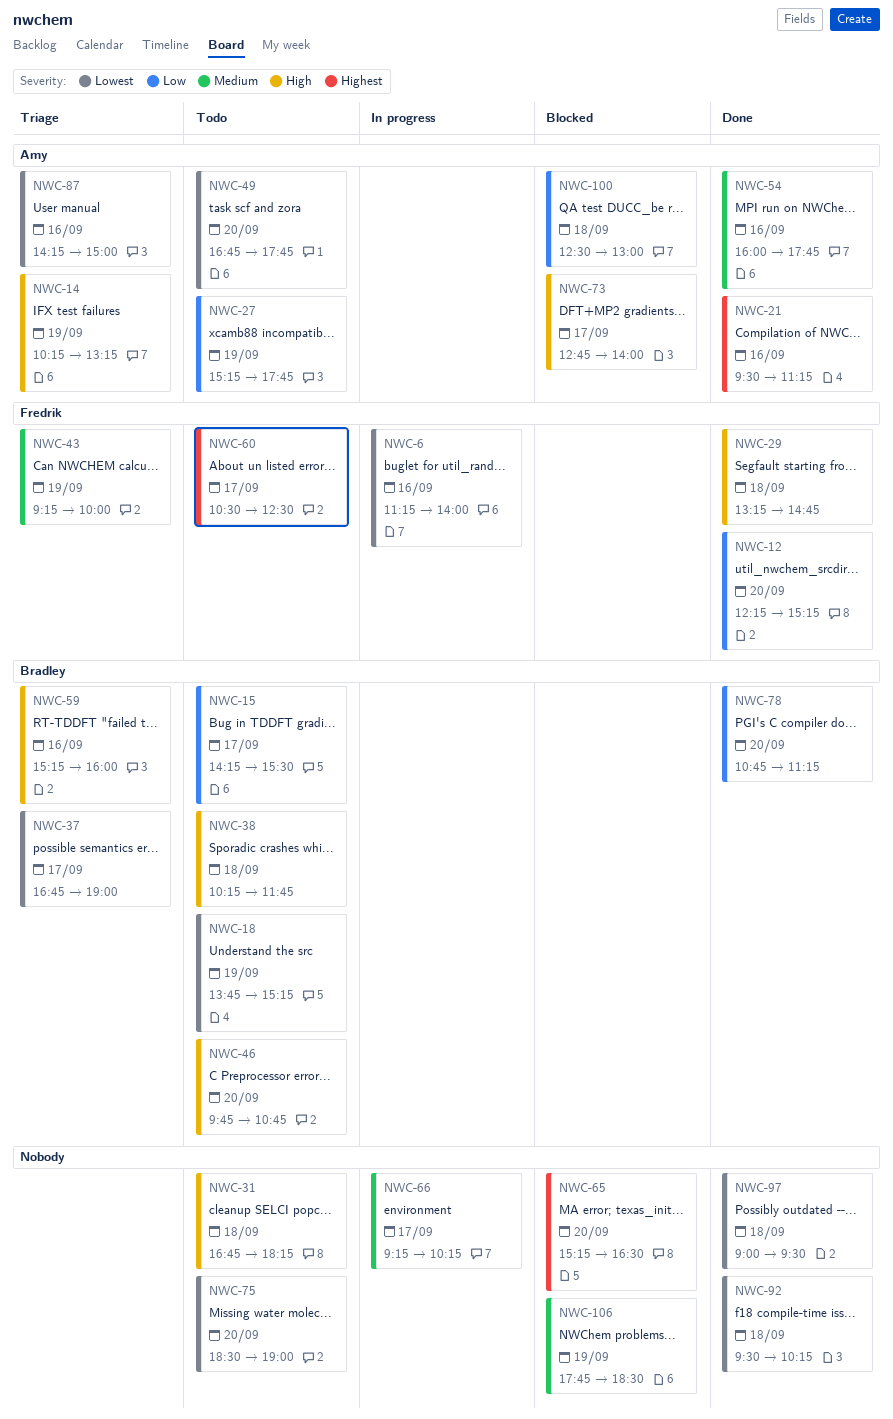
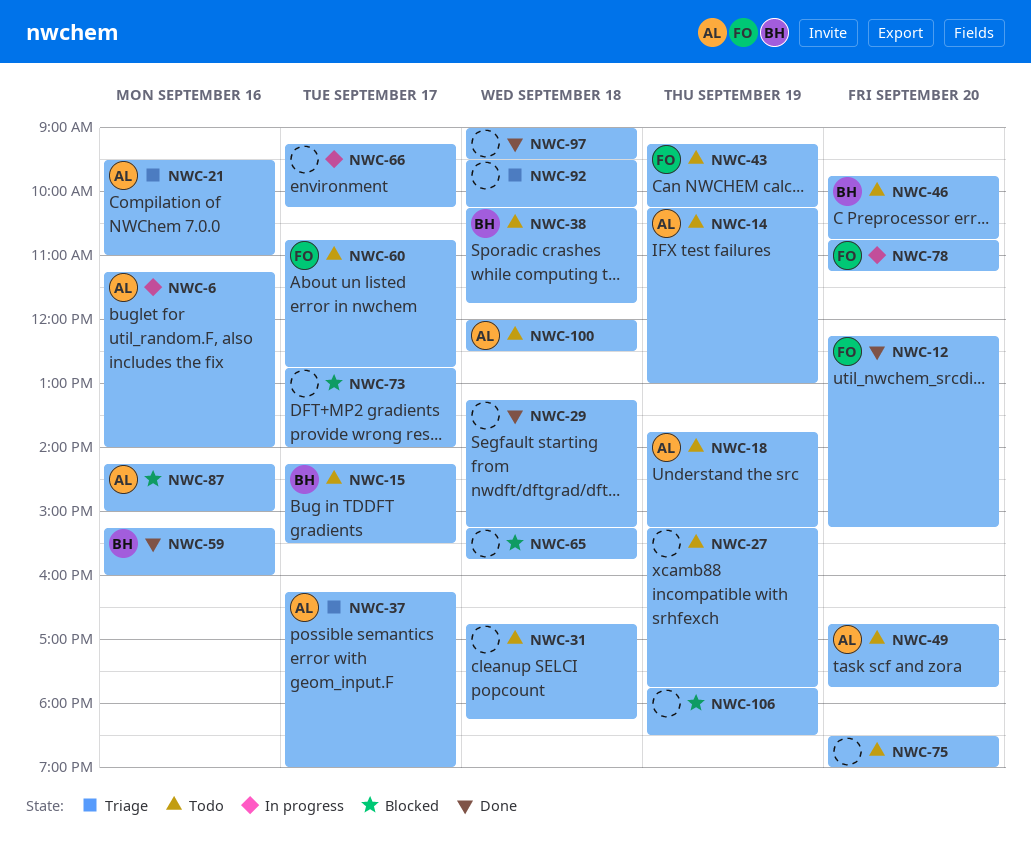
NWC-6, owner: Fredrik -> Amy
NWC-14, status: Triage -> Todo
NWC-14, ends: 13:15 -> 13:00
NWC-18, owner: Bradley -> Amy
NWC-21, status: Done -> Triage
NWC-21, ends: 11:15 -> 11:00
NWC-27, owner: Amy -> none
NWC-29, owner: Fredrik -> none
NWC-29, ends: 14:45 -> 15:15
NWC-37, owner: Bradley -> Amy
NWC-37, begins: 16:45 -> 16:15
NWC-43, status: Triage -> Todo
NWC-43, ends: 10:00 -> 10:15
NWC-54: present -> none
NWC-59, status: Triage -> Done
NWC-60, begins: 10:30 -> 10:45
NWC-60, ends: 12:30 -> 12:45
NWC-65, day: Sep 20 -> Sep 18
NWC-65, ends: 16:30 -> 15:45
NWC-73, owner: Amy -> none
NWC-78, status: Done -> In progress
NWC-78, owner: Bradley -> Fredrik
NWC-87, status: Triage -> Blocked
NWC-92, status: Done -> Triage
NWC-100, status: Blocked -> Todo
NWC-100, begins: 12:30 -> 12:00
NWC-100, ends: 13:00 -> 12:30

